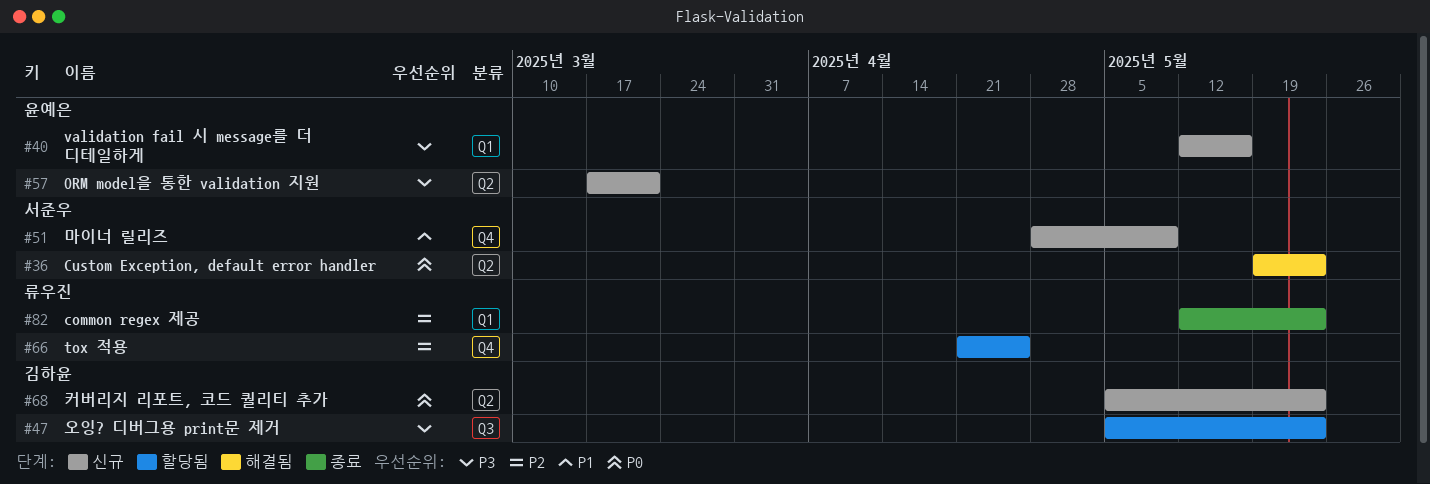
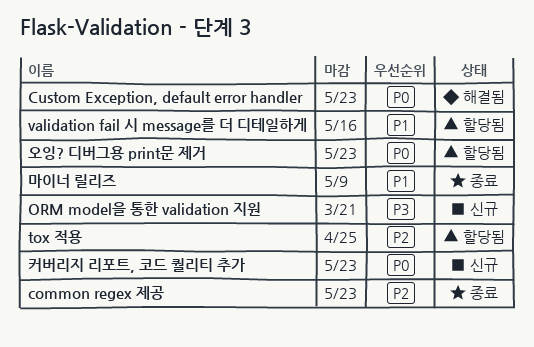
validation fail 시 message를 더 디테일하게, status: 신규 -> 할당됨
validation fail 시 message를 더 디테일하게, priority: P3 -> P1
마이너 릴리즈, status: 신규 -> 종료
오잉? 디버그용 print문 제거, priority: P3 -> P0

